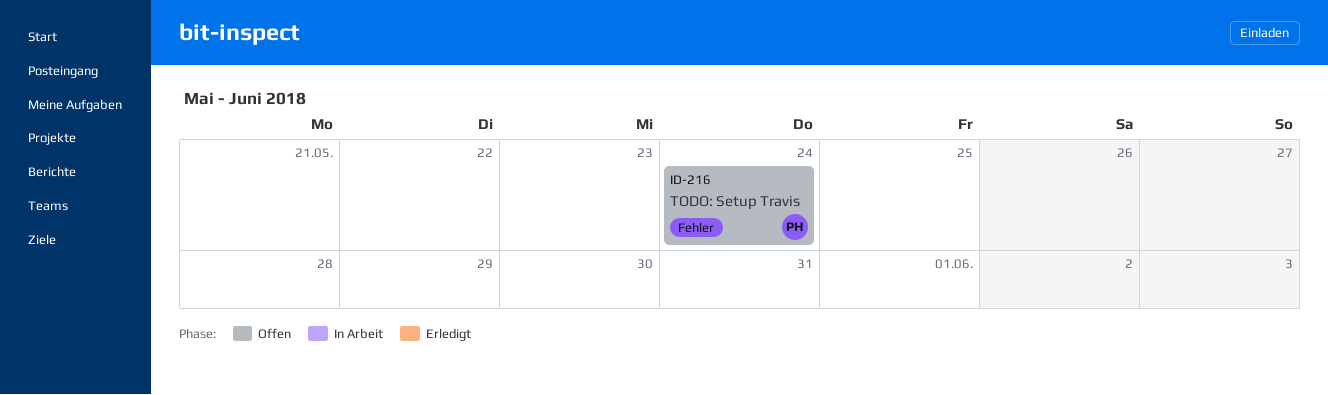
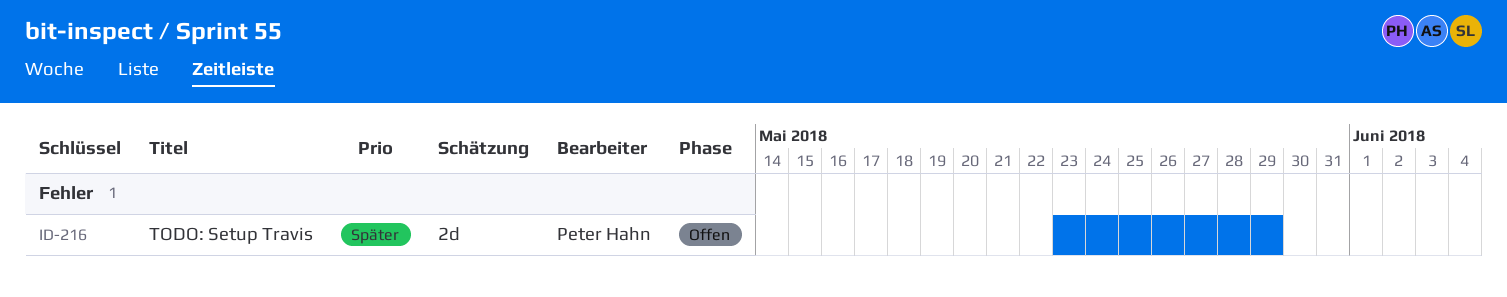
ID-216, due: May 24 -> May 29

